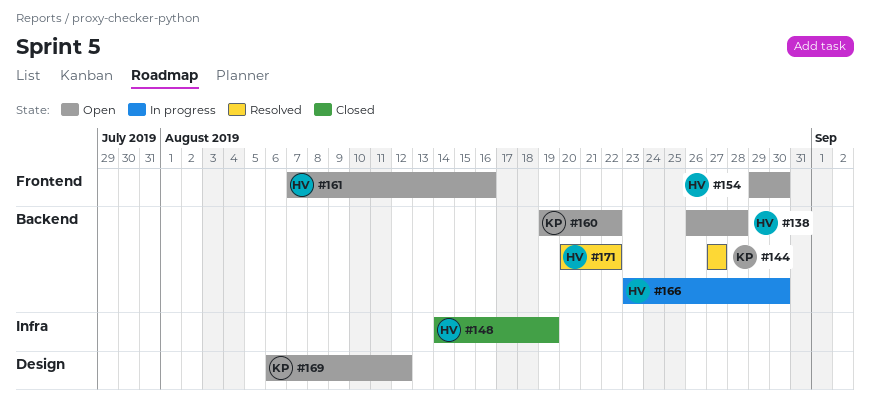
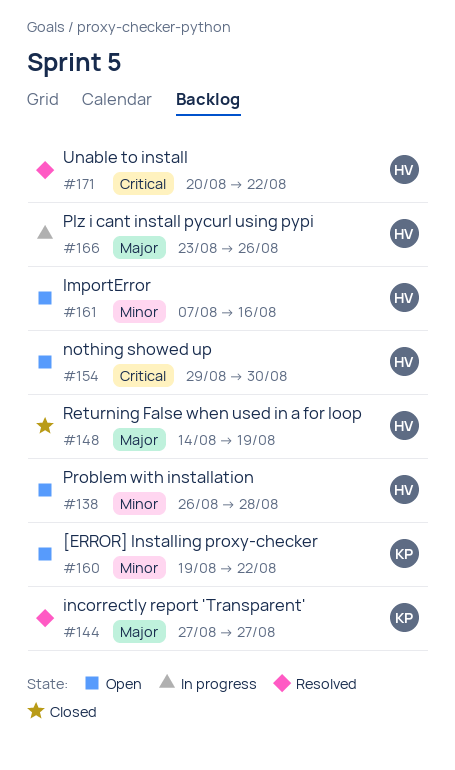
#166, due: Aug 30 -> Aug 26
#169: present -> none

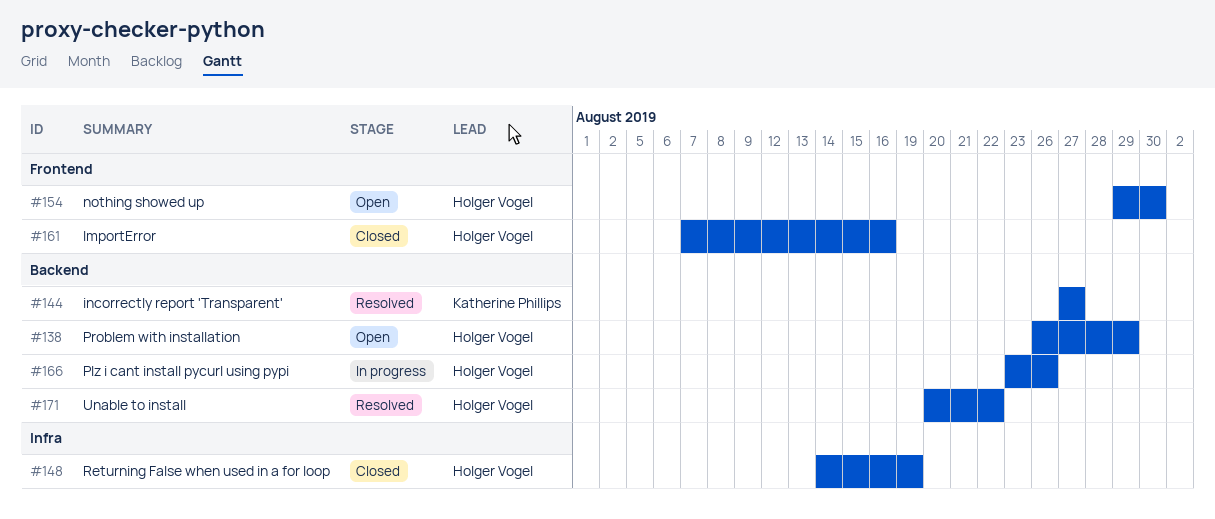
#138, due: Aug 28 -> Aug 29
#160: present -> none
#161, status: Open -> Closed

